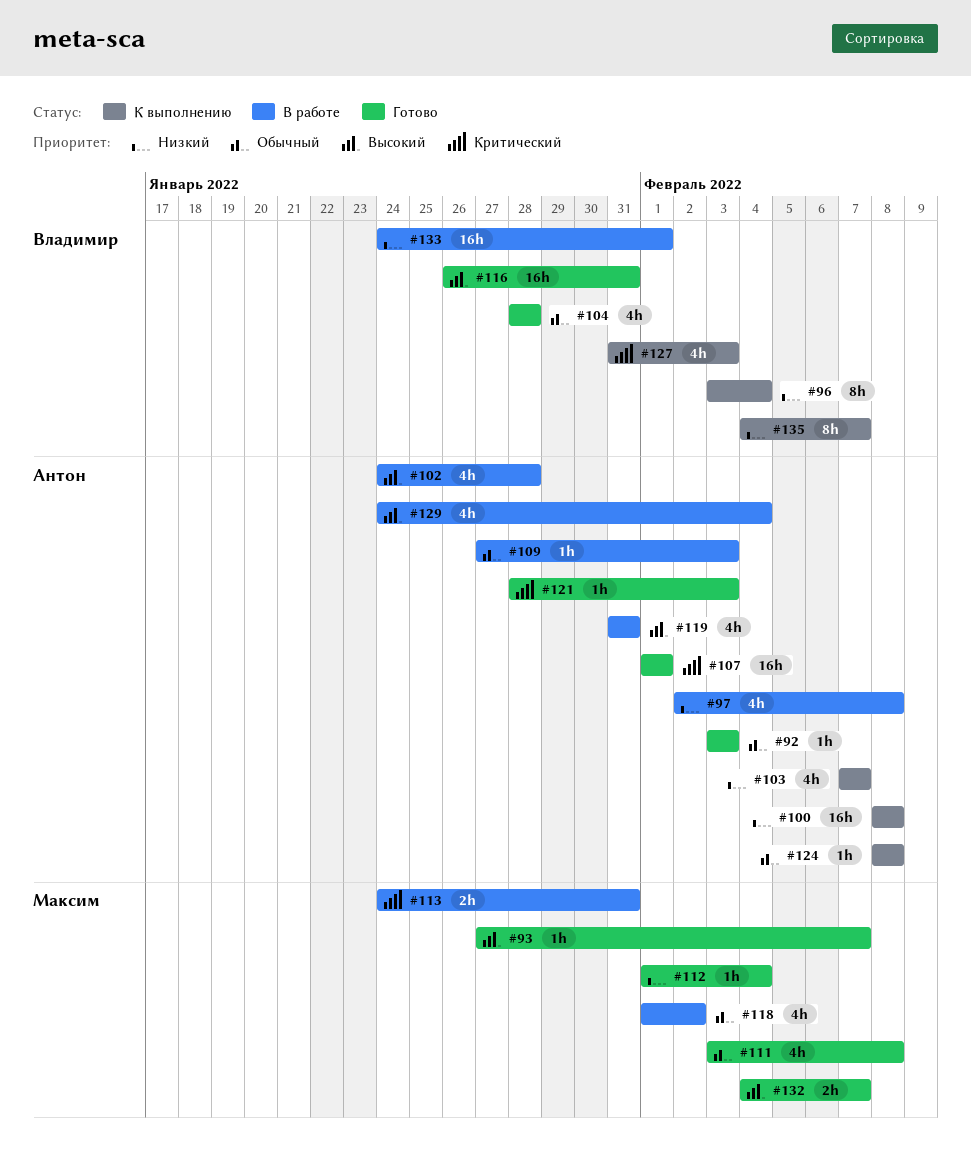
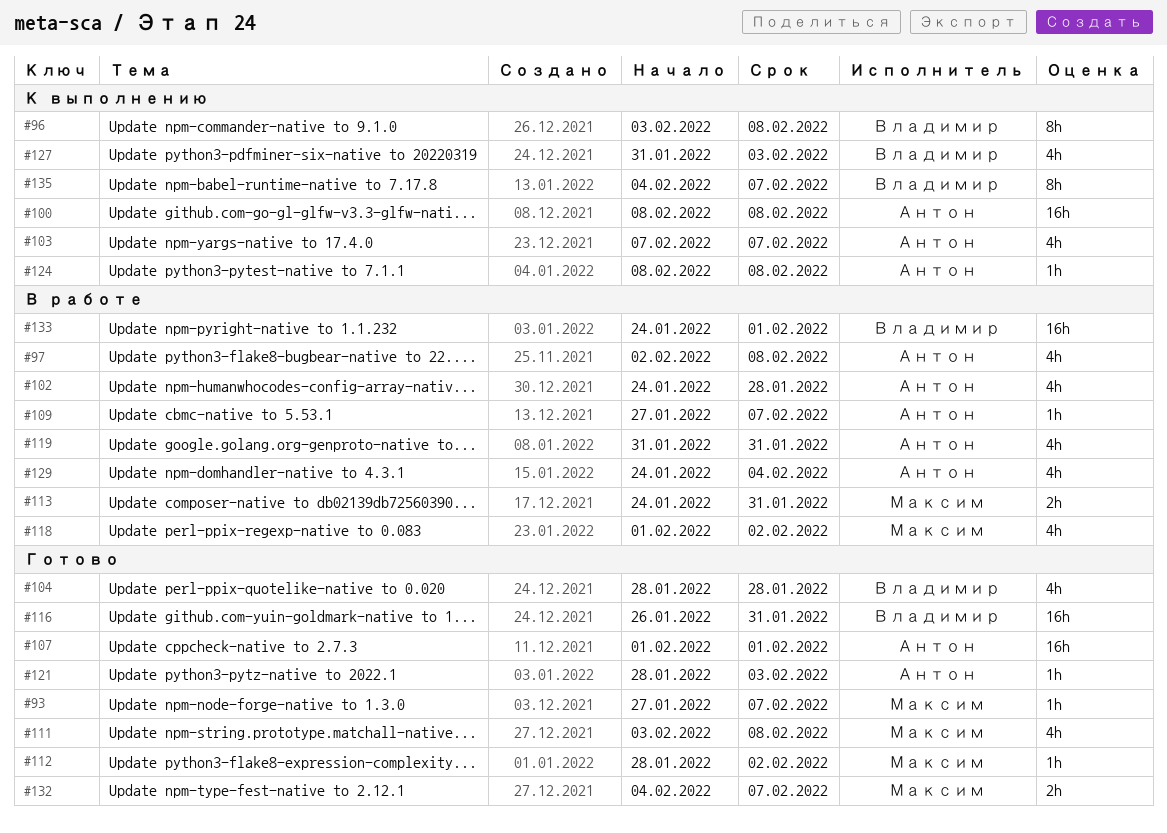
#92: present -> none
#96, due: Feb 4 -> Feb 8
#109, due: Feb 3 -> Feb 7
#112, start: Feb 1 -> Jan 28
#112, due: Feb 4 -> Feb 2

